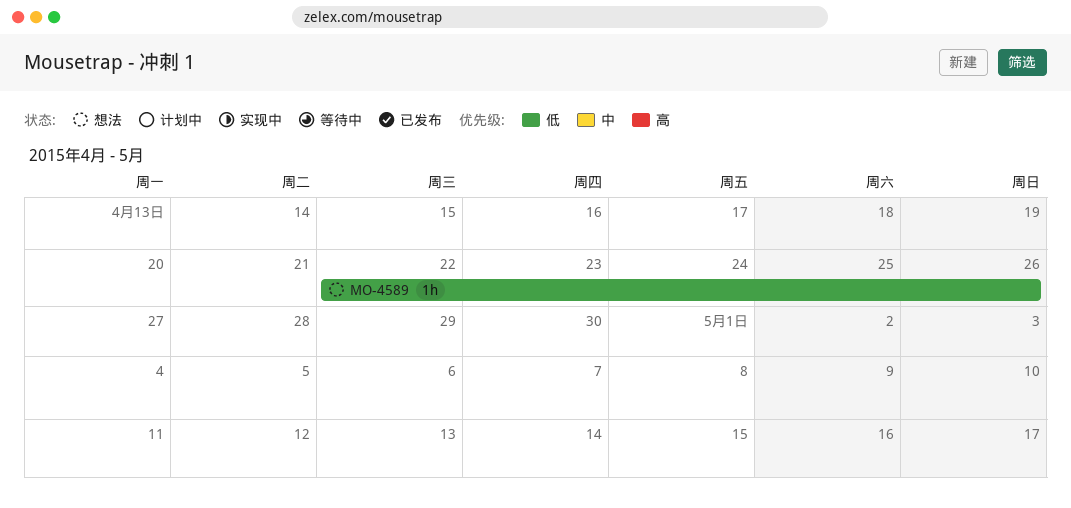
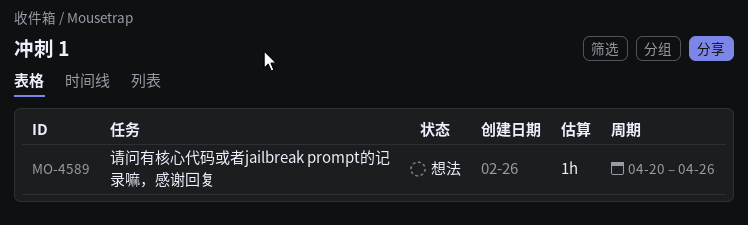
MO-4589, start: Apr 22 -> Apr 20

